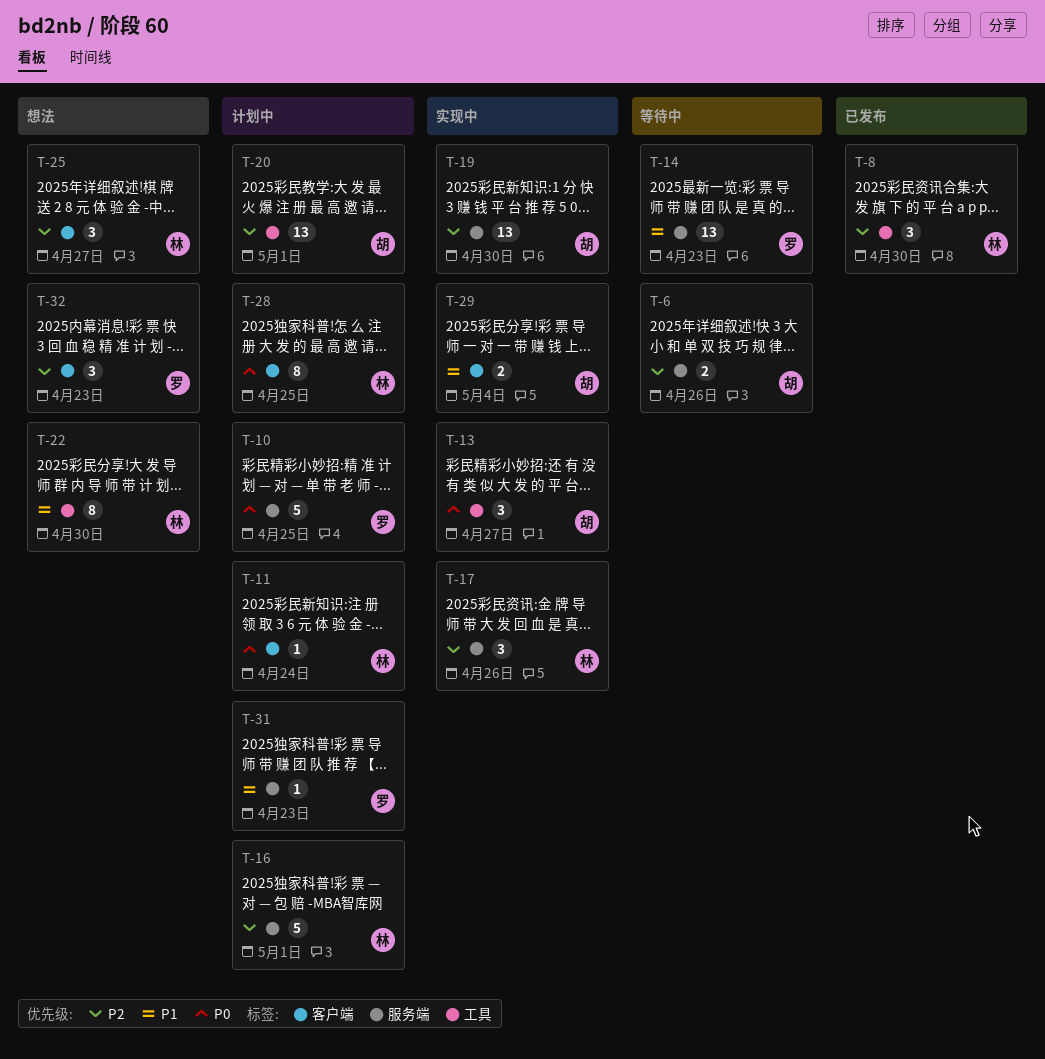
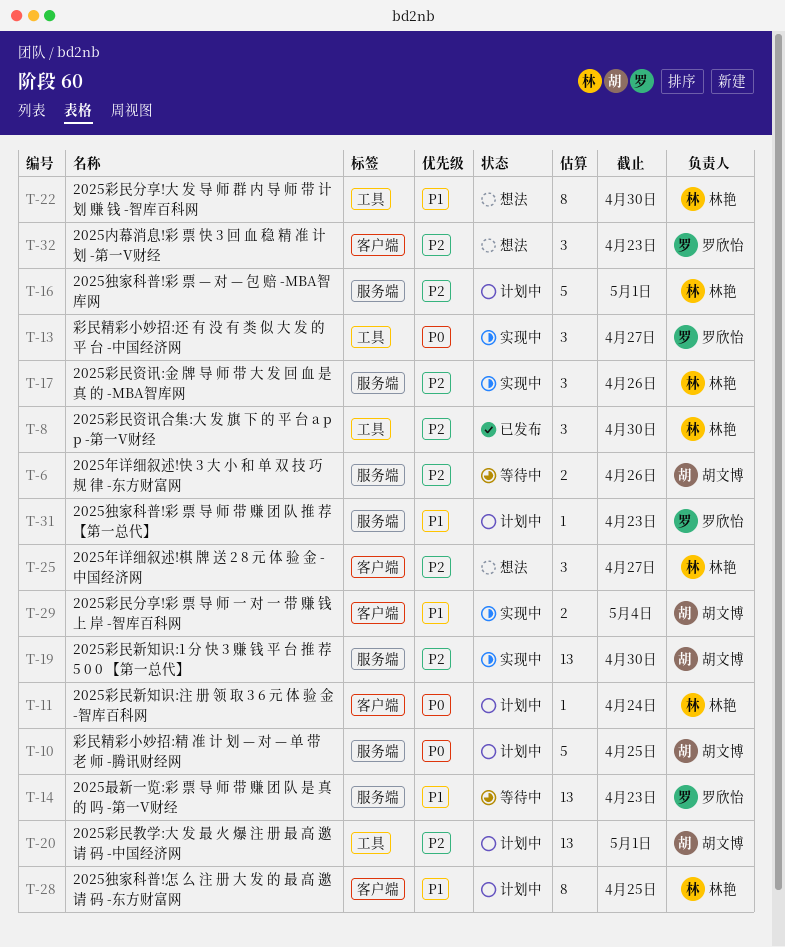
T-10, owner: 罗欣怡 -> 胡文博
T-13, owner: 胡文博 -> 罗欣怡
T-28, priority: P0 -> P1

